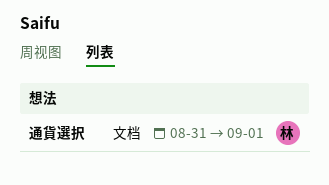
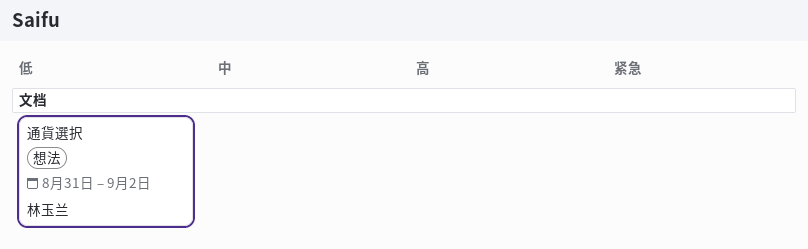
通貨選択, due: Sep 1 -> Sep 2

